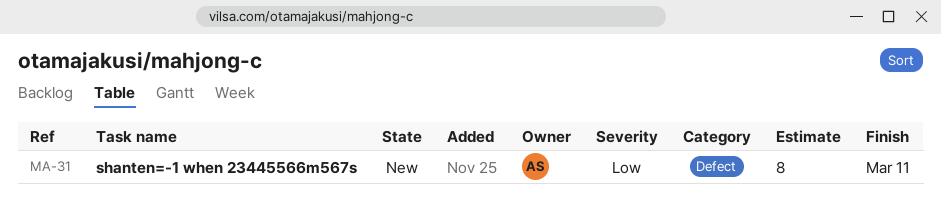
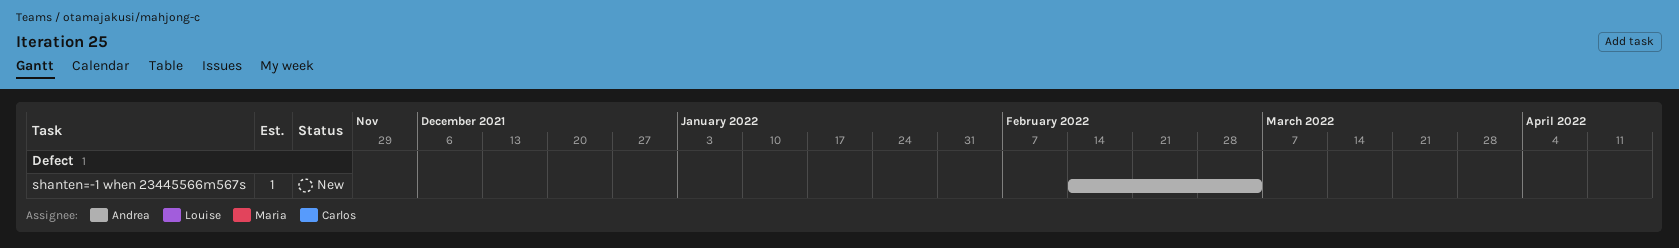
shanten=-1 when 23445566m567s, estimate: 8 -> 1
shanten=-1 when 23445566m567s, due: Mar 11 -> Mar 4

